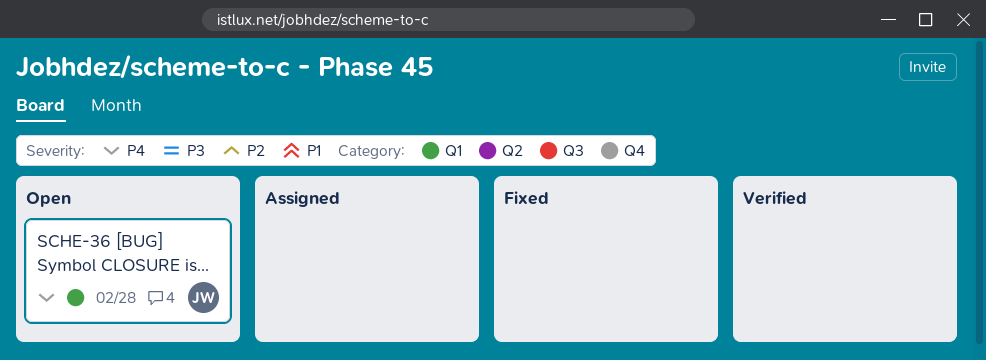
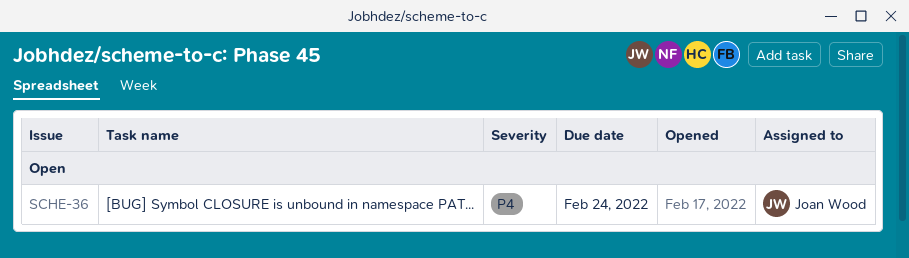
SCHE-36, due: Feb 28 -> Feb 24

